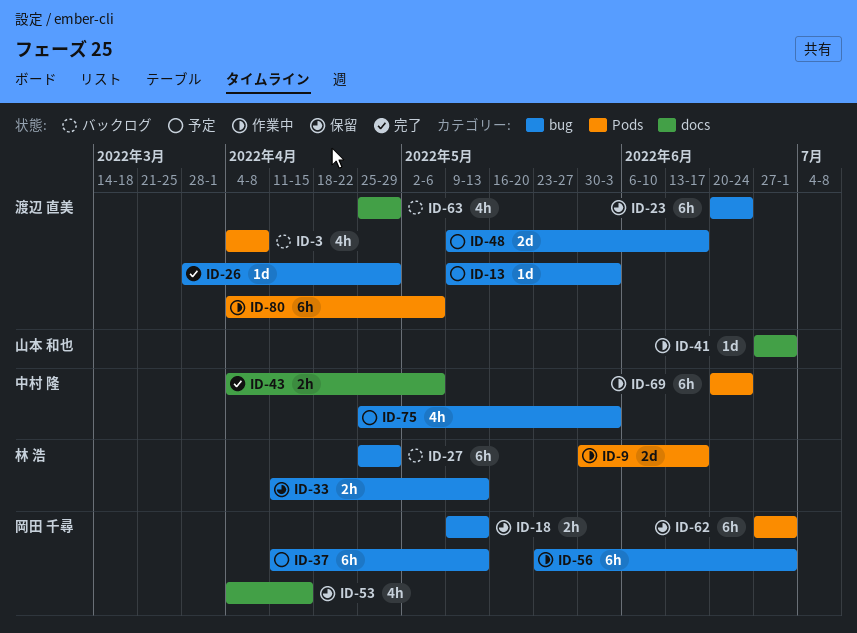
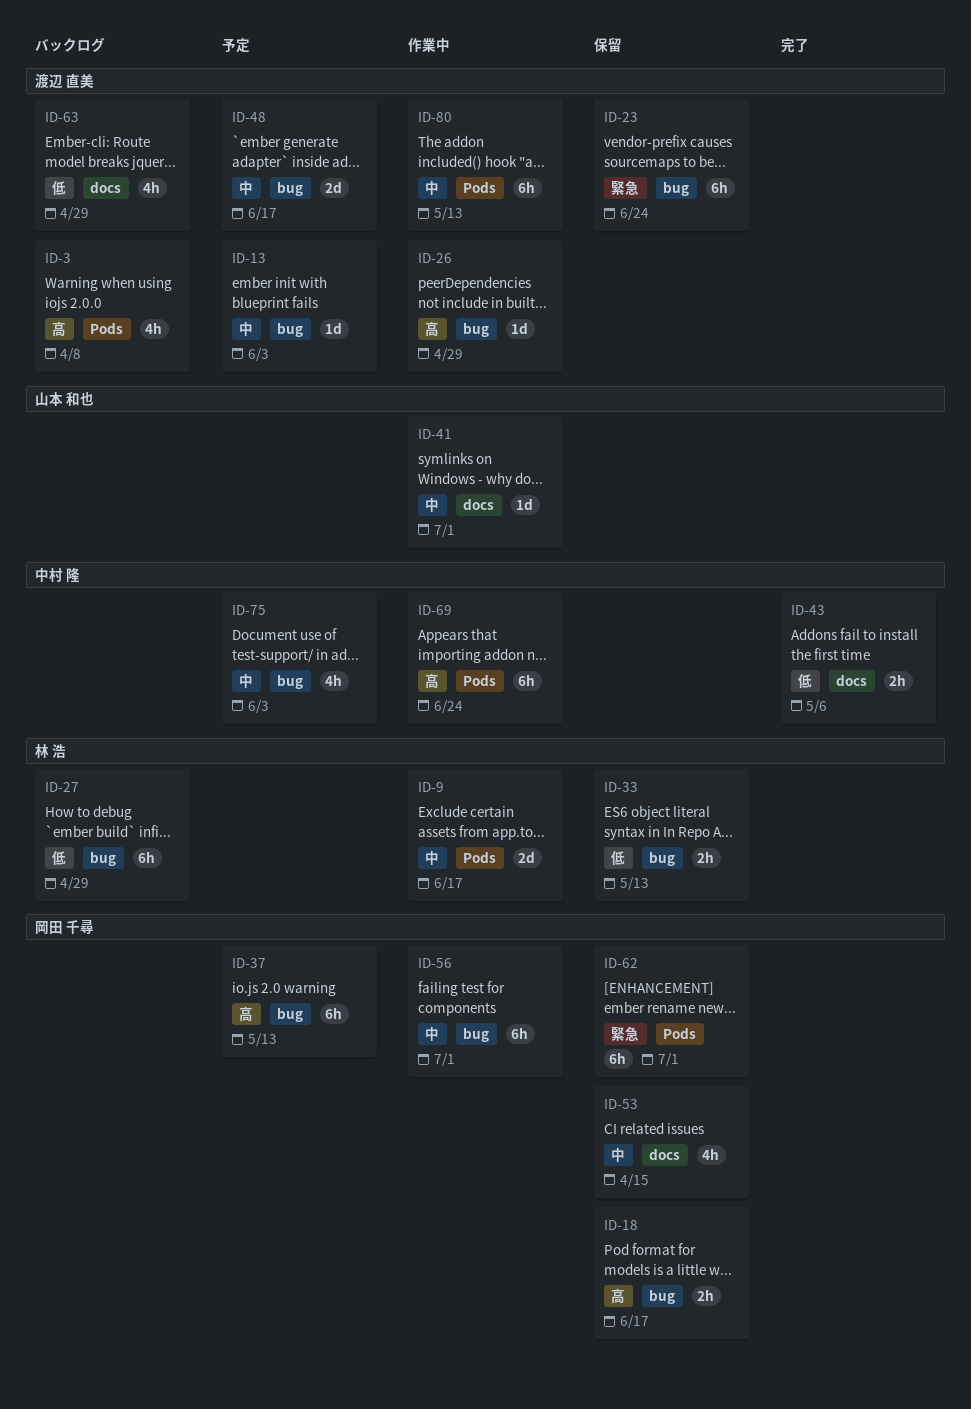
ID-18, due: May 13 -> Jun 17
ID-26, status: 完了 -> 作業中
ID-80, due: May 6 -> May 13

